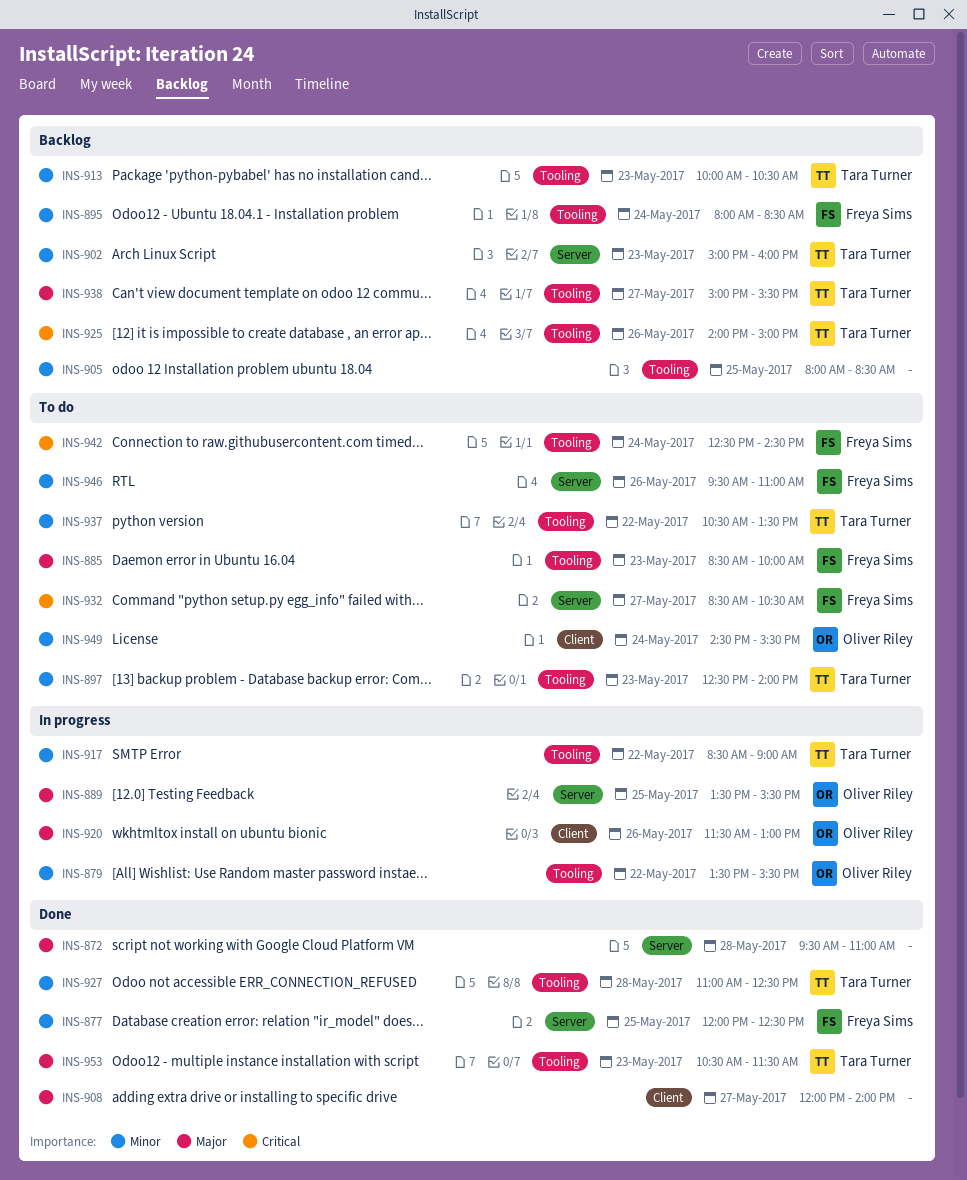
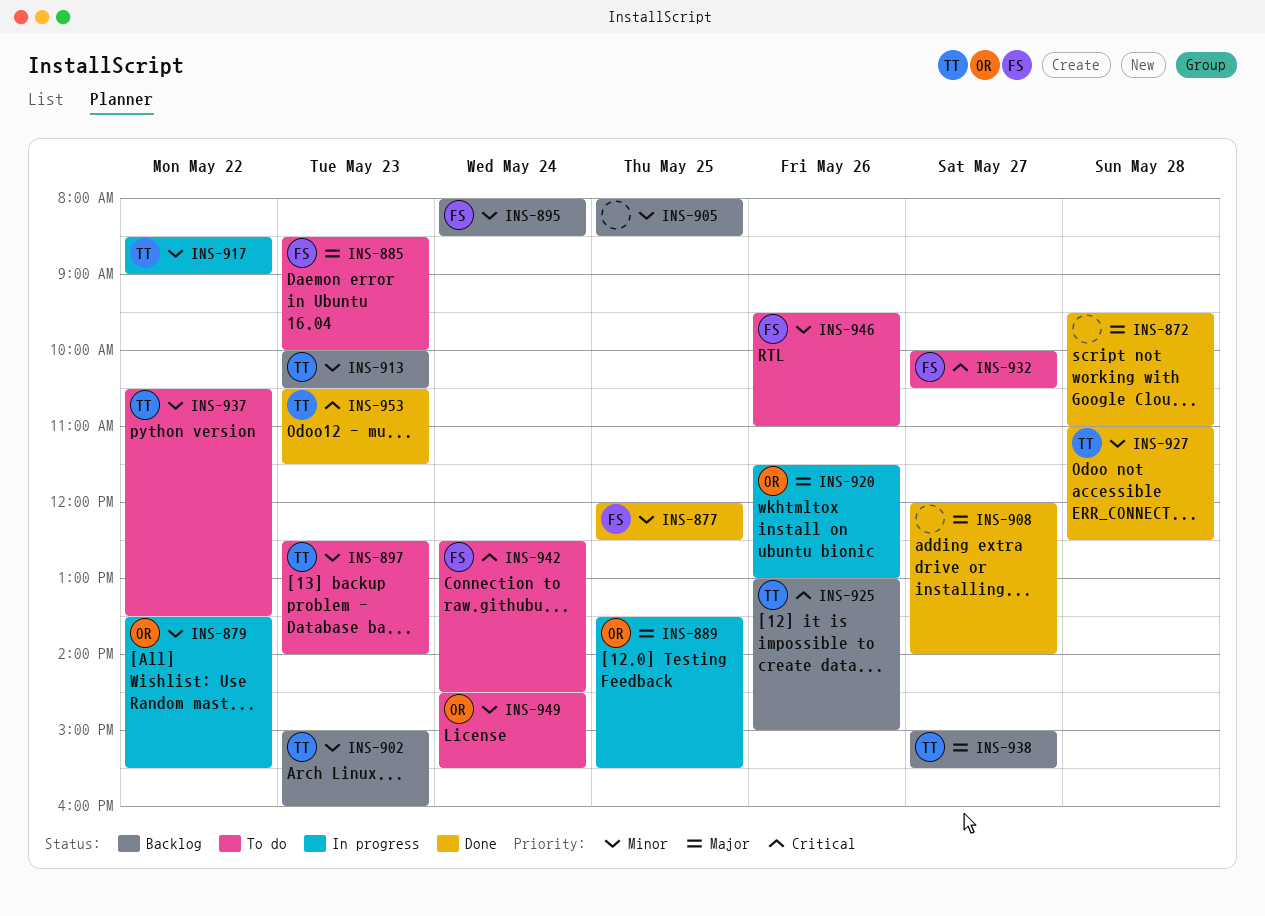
INS-925, begins: 14:00 -> 13:00
INS-932, begins: 08:30 -> 10:00
INS-953, priority: Major -> Critical

